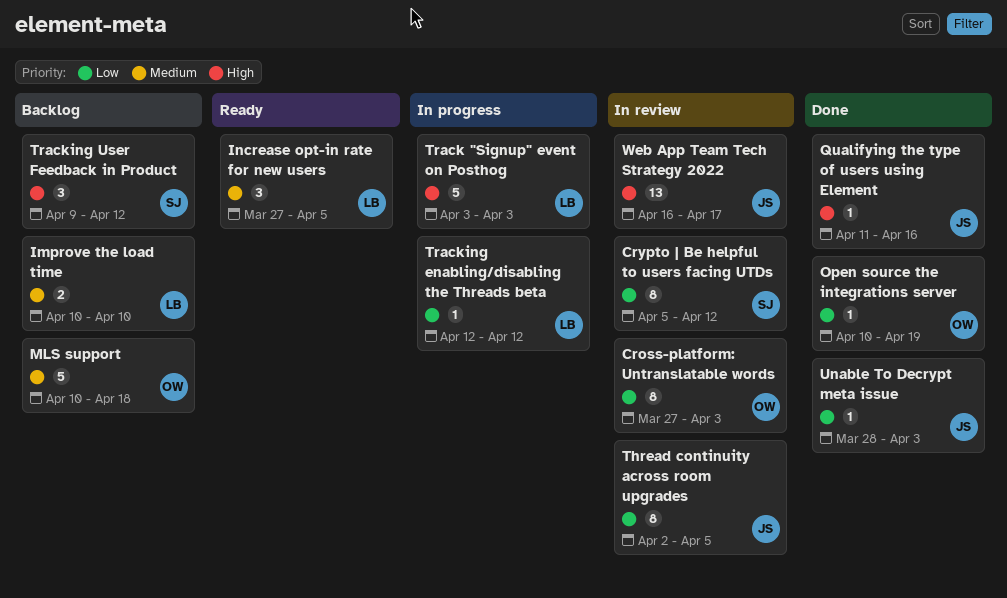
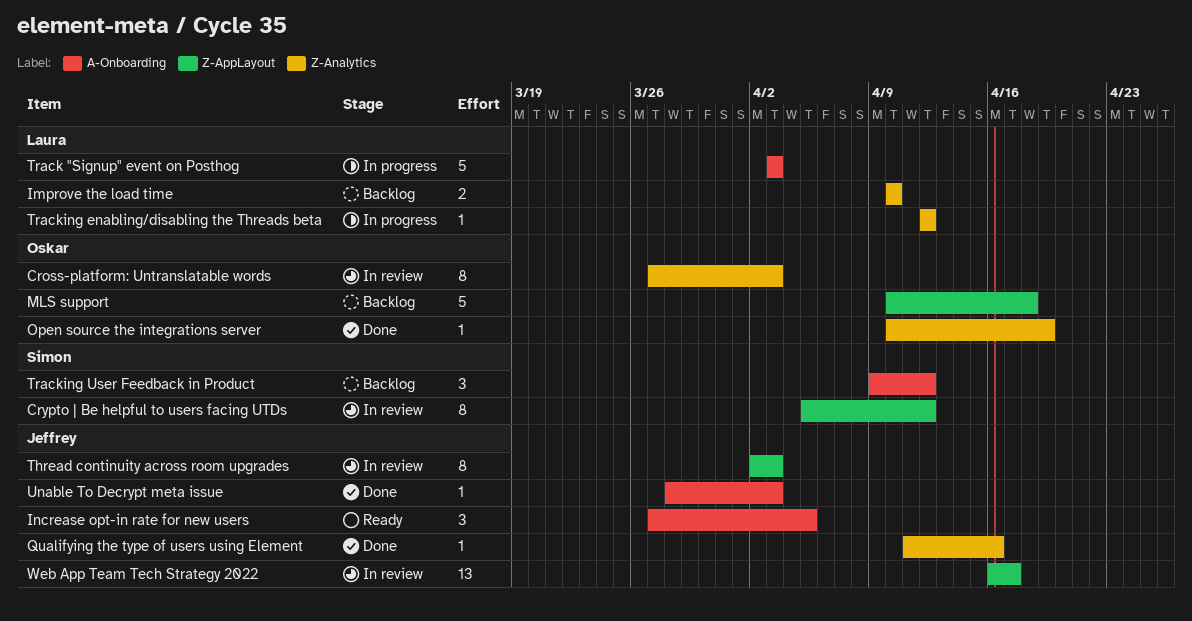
Increase opt-in rate for new users, owner: Laura -> Jeffrey
Thread continuity across room upgrades, due: Apr 5 -> Apr 3

